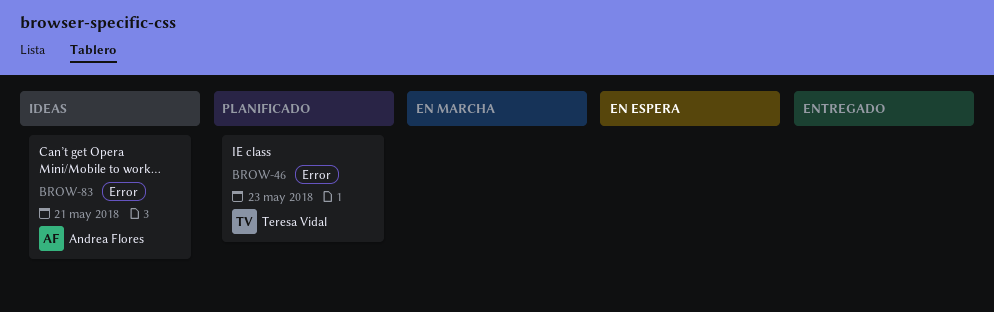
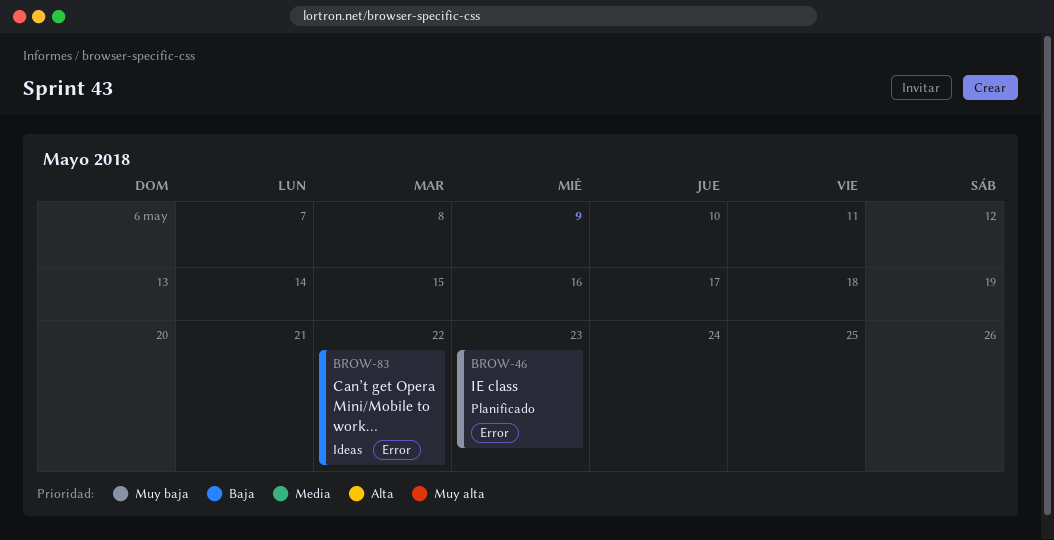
BROW-83, due: May 21 -> May 22

